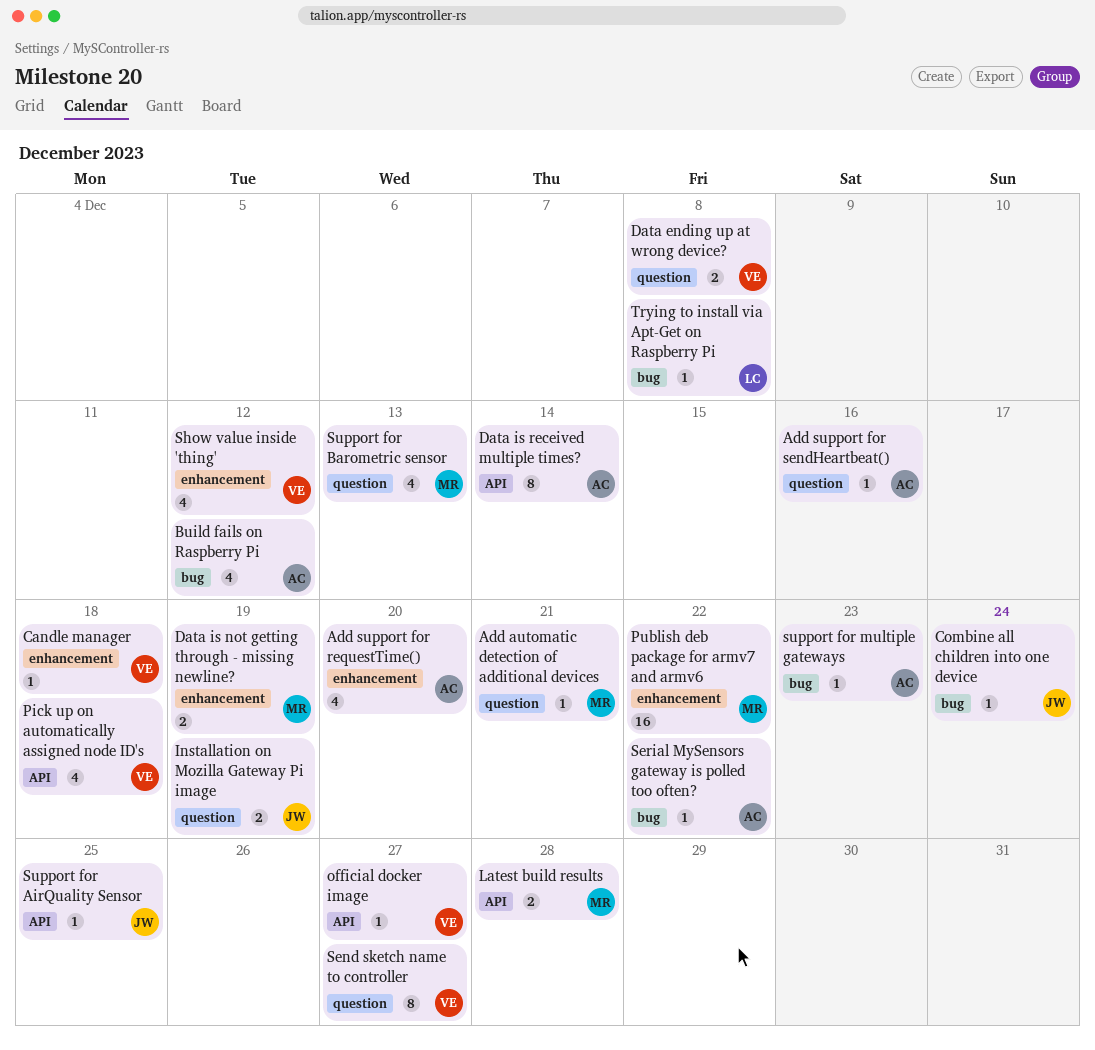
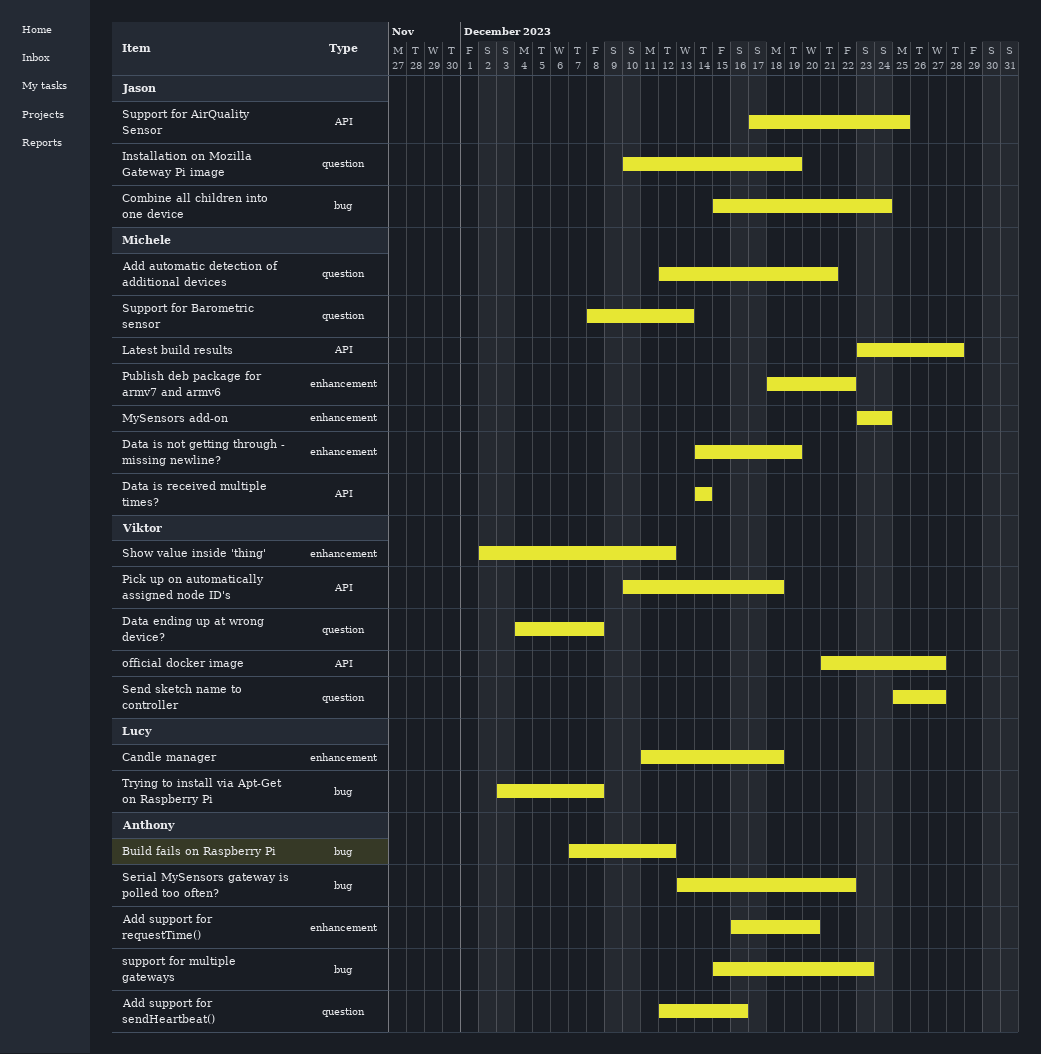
Candle manager, owner: Viktor -> Lucy
Data is received multiple times?, owner: Anthony -> Michele
MySensors add-on: none -> present

